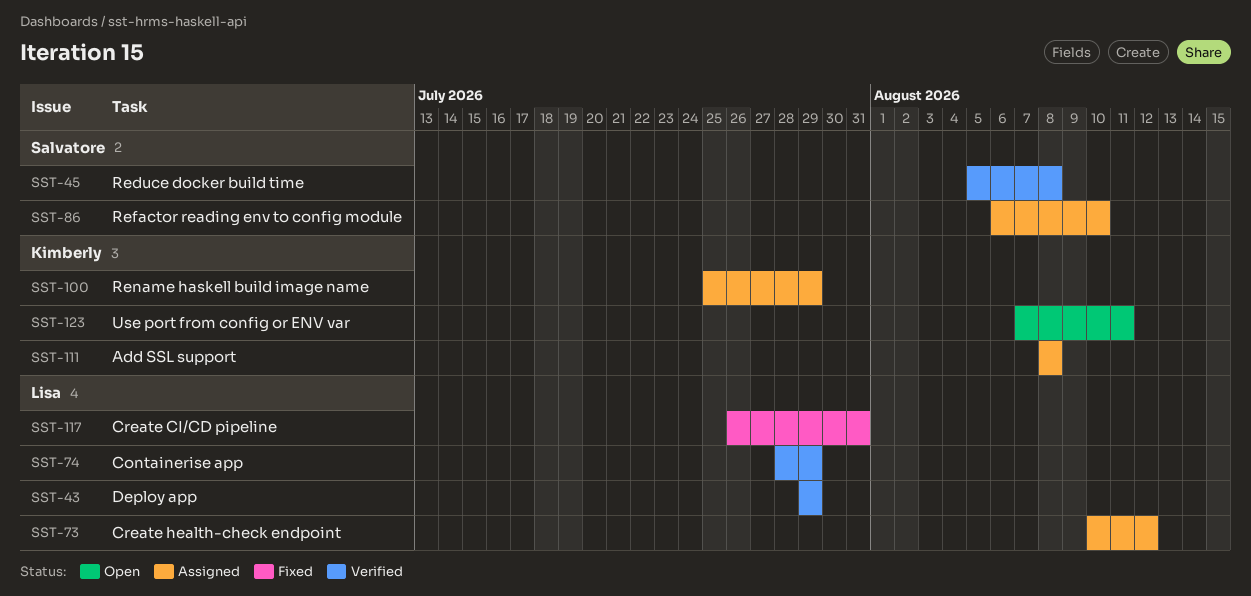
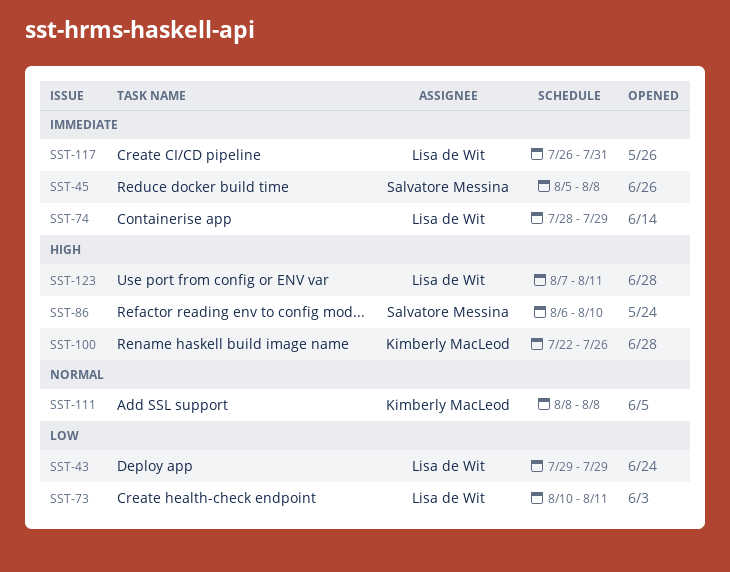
SST-73, due: Aug 12 -> Aug 11
SST-100, start: Jul 25 -> Jul 22
SST-100, due: Jul 29 -> Jul 26
SST-123, owner: Kimberly MacLeod -> Lisa de Wit

